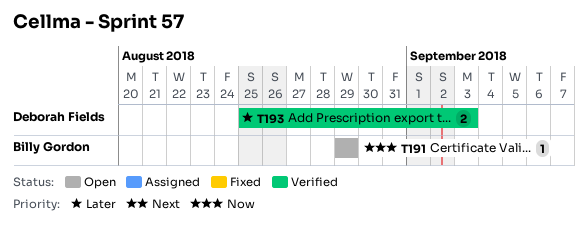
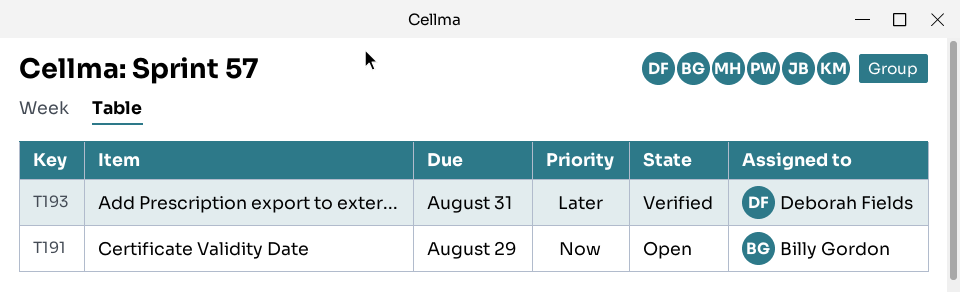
T193, due: Sep 3 -> Aug 31

